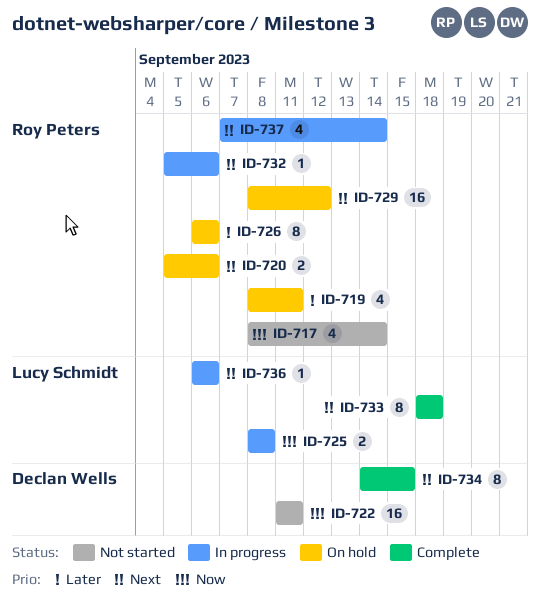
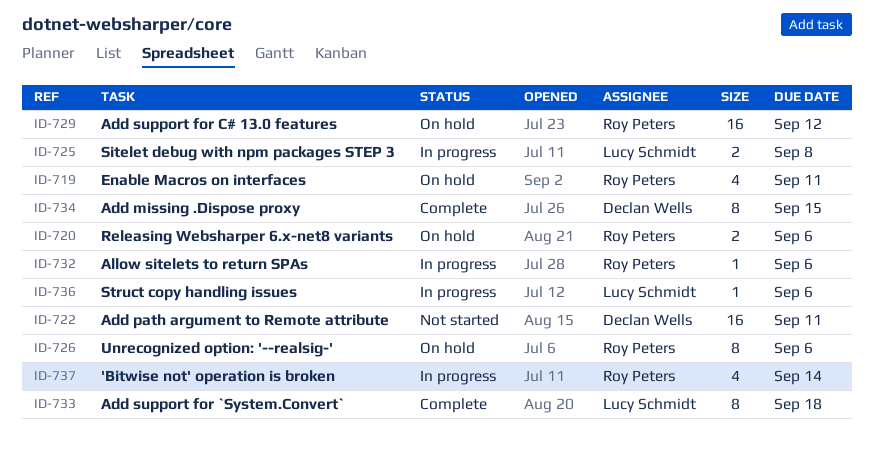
ID-717: present -> none

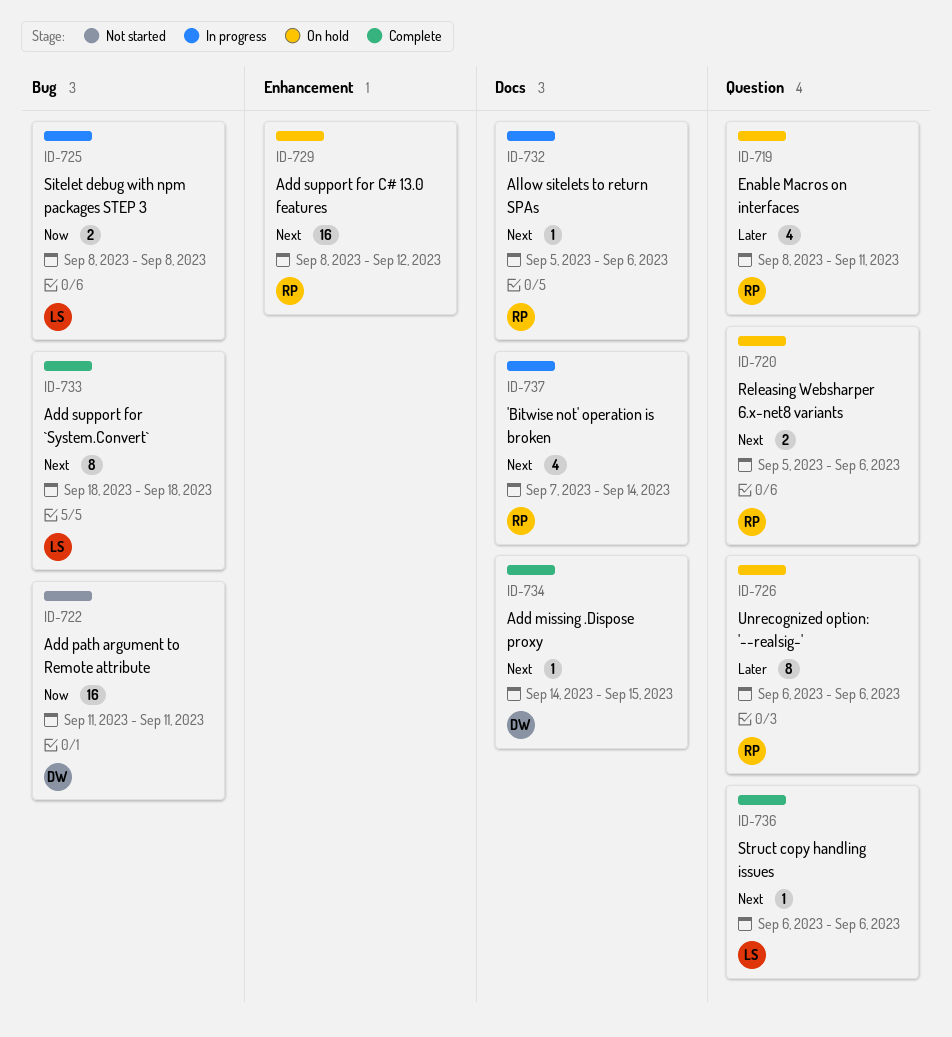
ID-734, estimate: 8 -> 1
ID-736, status: In progress -> Complete

